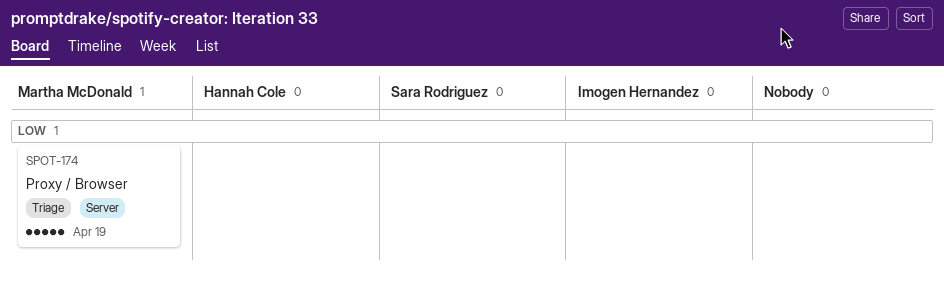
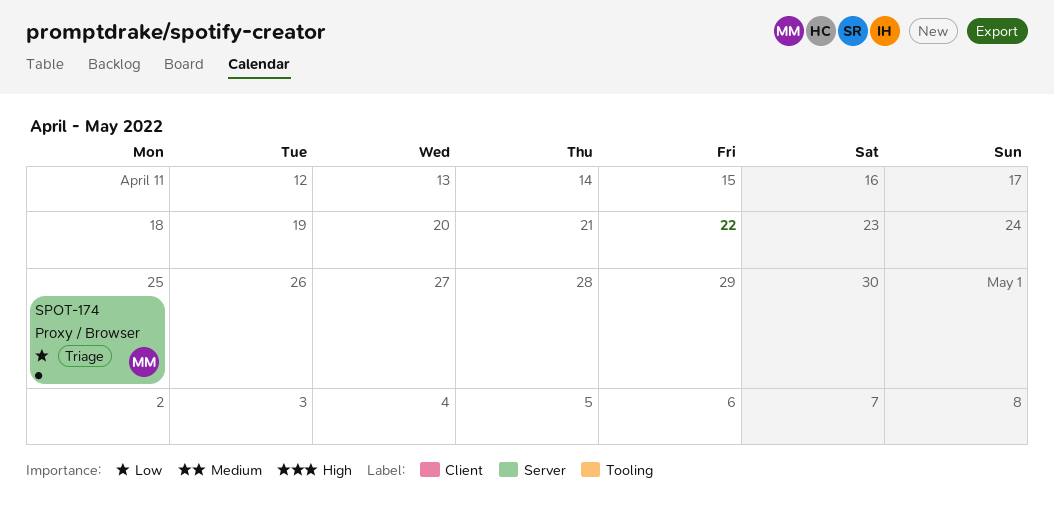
SPOT-174, estimate: 5 -> 1
SPOT-174, due: Apr 19 -> Apr 25

